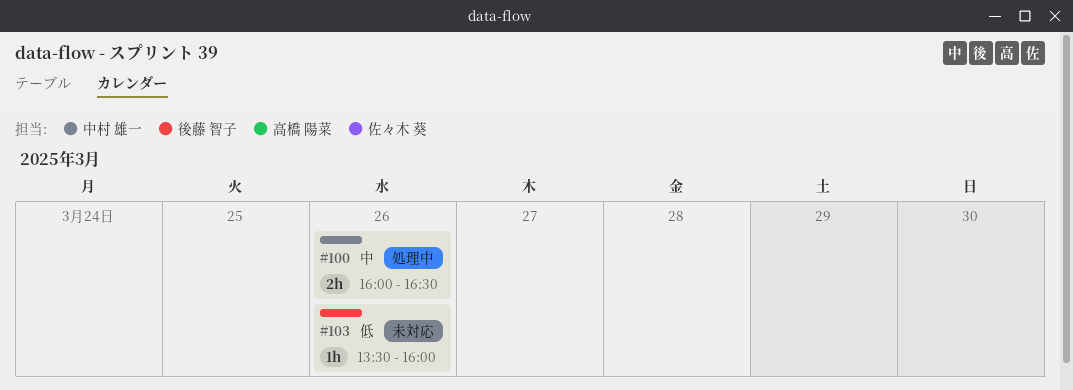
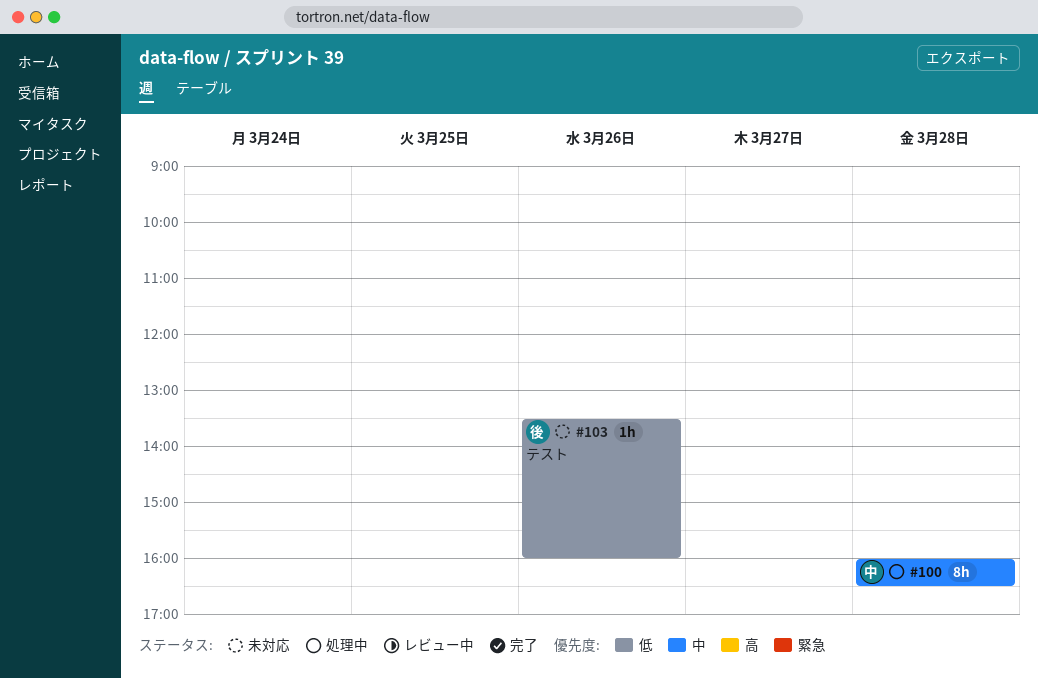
#100, estimate: 2h -> 8h
#100, day: Mar 26 -> Mar 28

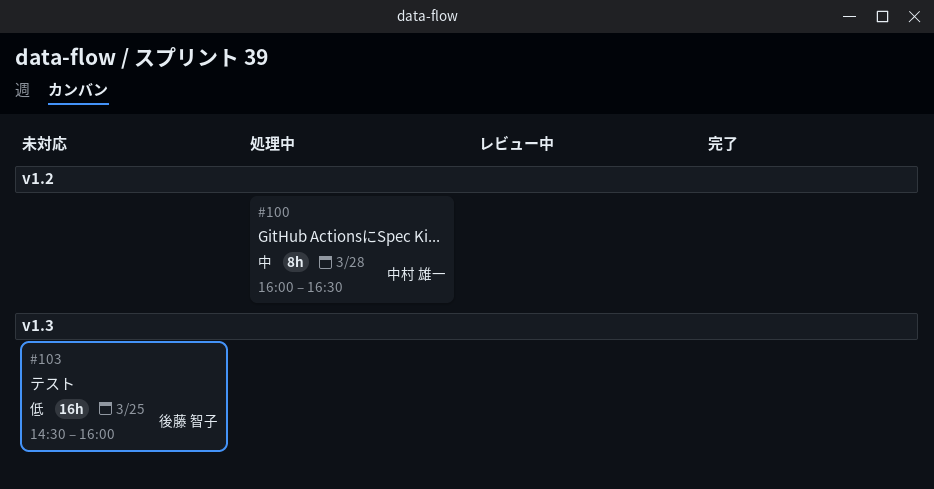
#103, estimate: 1h -> 16h
#103, day: Mar 26 -> Mar 25
#103, begins: 13:30 -> 14:30

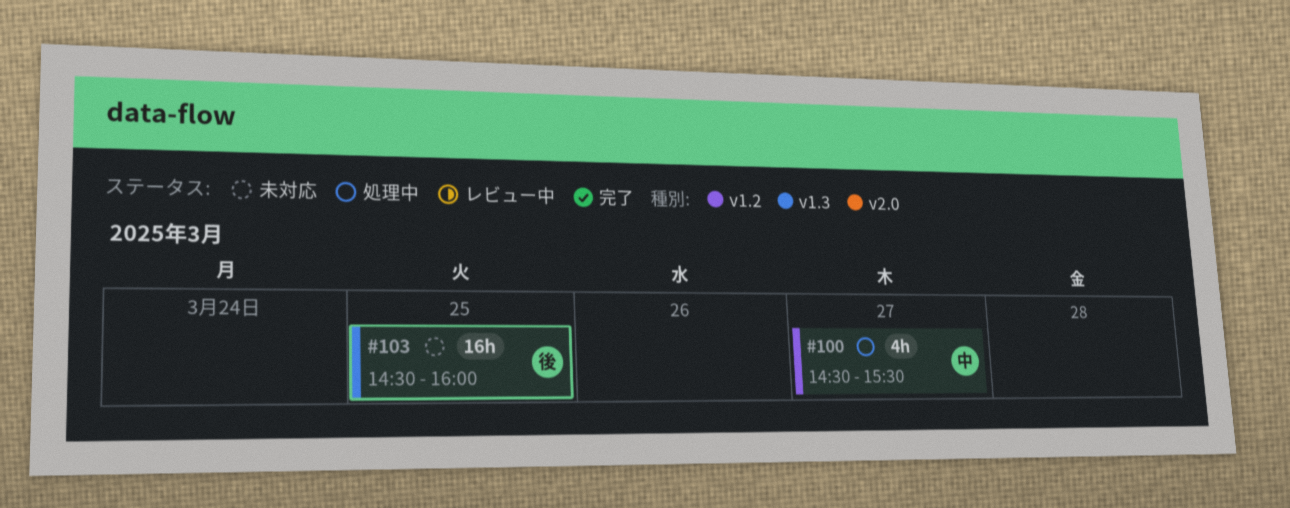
#100, estimate: 8h -> 4h
#100, day: Mar 28 -> Mar 27
#100, begins: 16:00 -> 14:30
#100, ends: 16:30 -> 15:30

